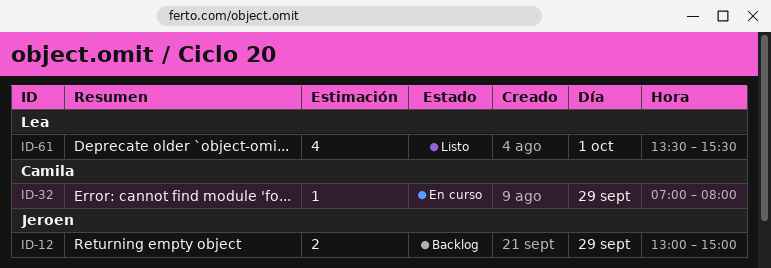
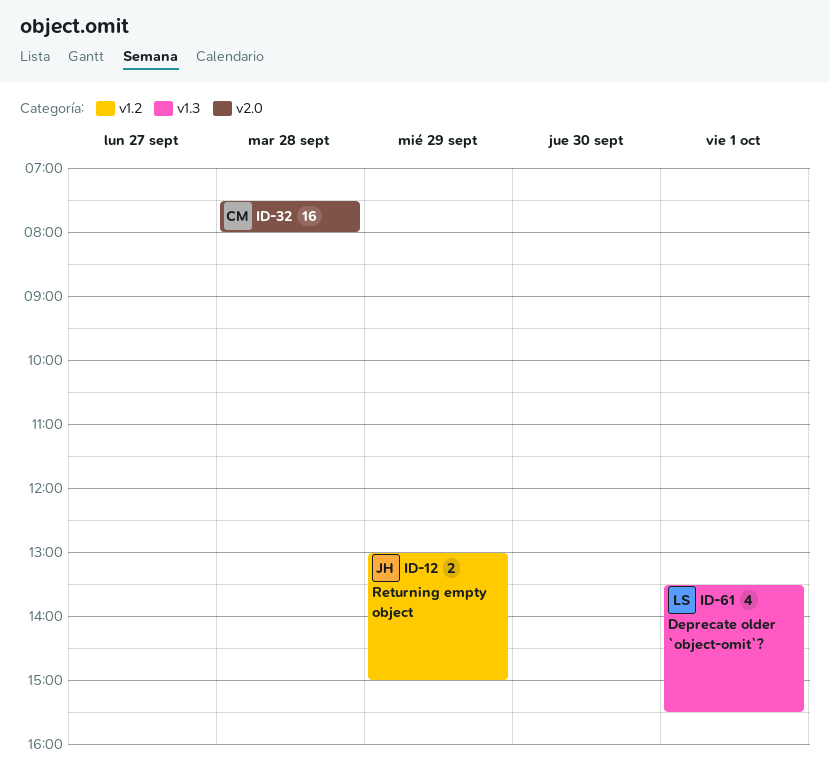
ID-32, estimate: 1 -> 16
ID-32, day: Sep 29 -> Sep 28
ID-32, begins: 07:00 -> 07:30

